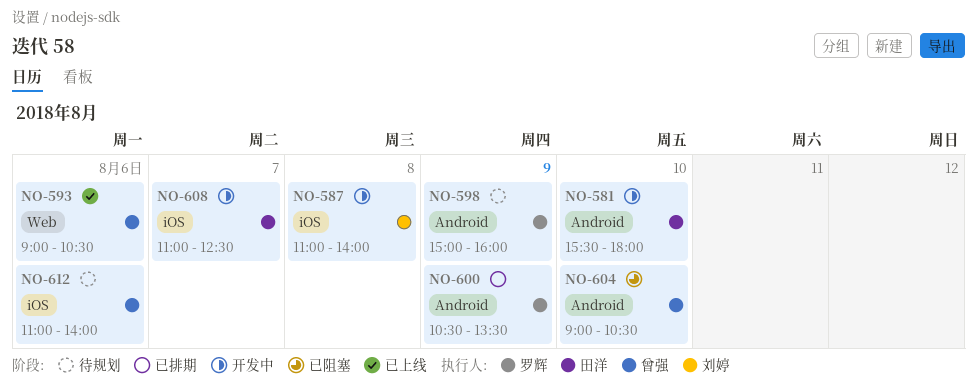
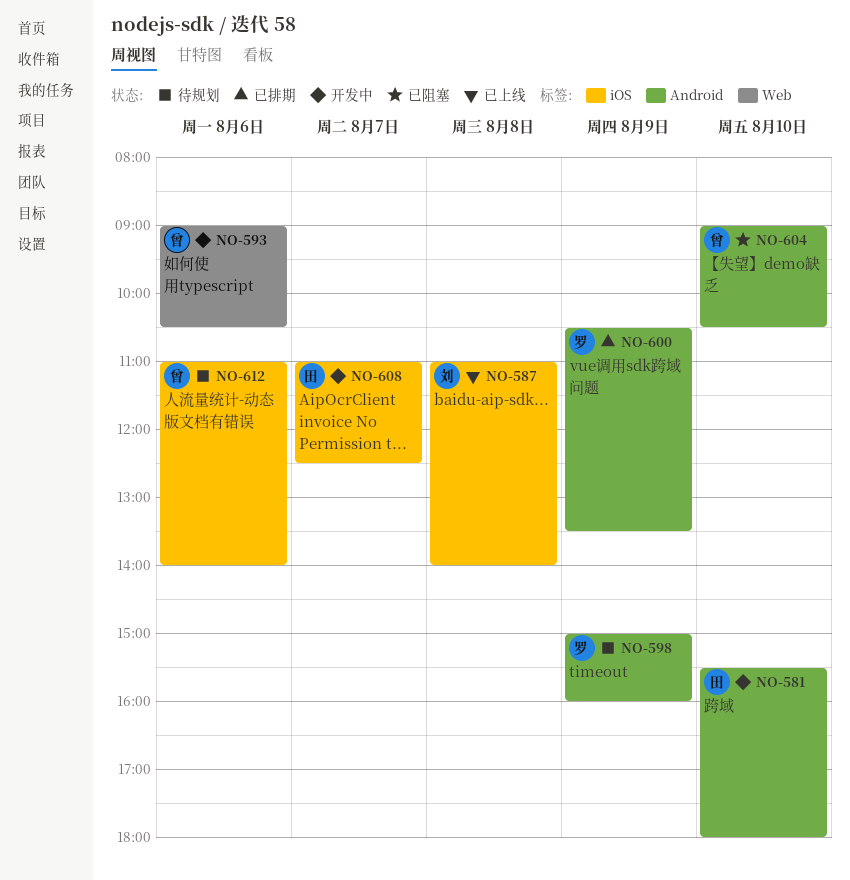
NO-587, status: 开发中 -> 已上线
NO-593, status: 已上线 -> 开发中

